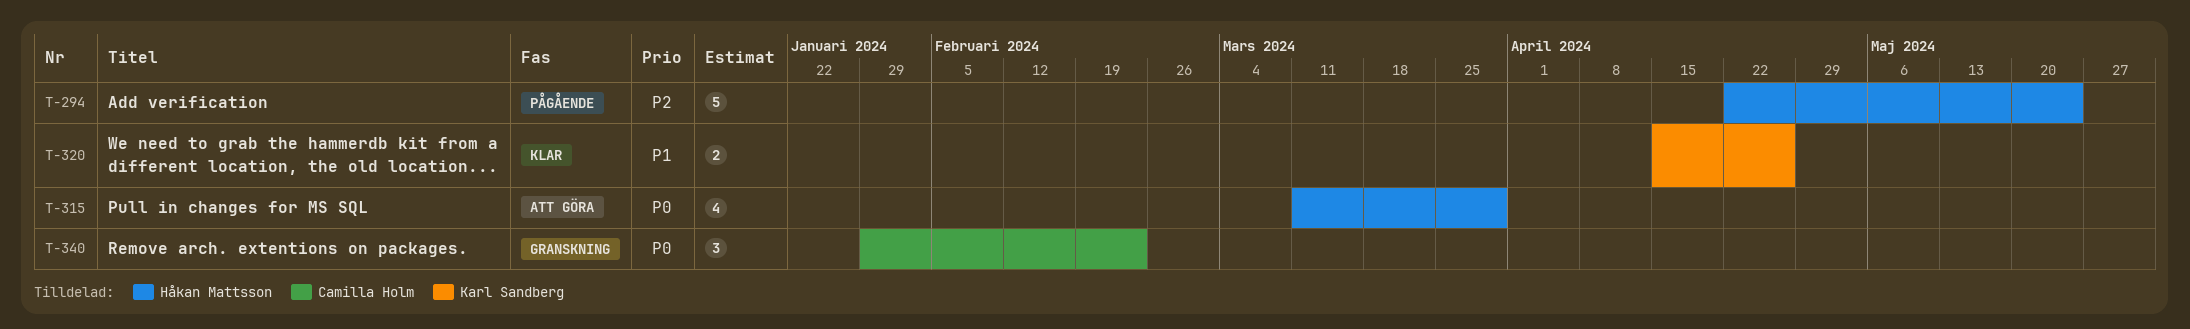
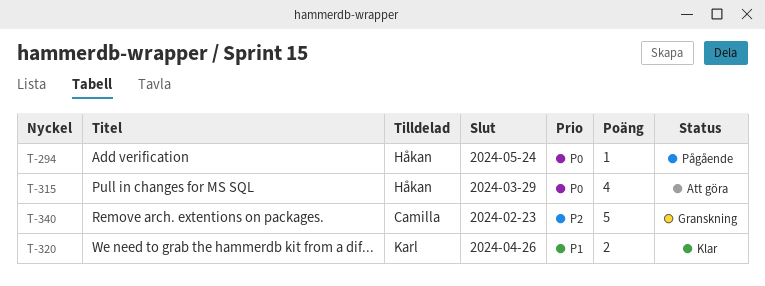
T-294, priority: P2 -> P0
T-294, estimate: 5 -> 1
T-340, priority: P0 -> P2
T-340, estimate: 3 -> 5

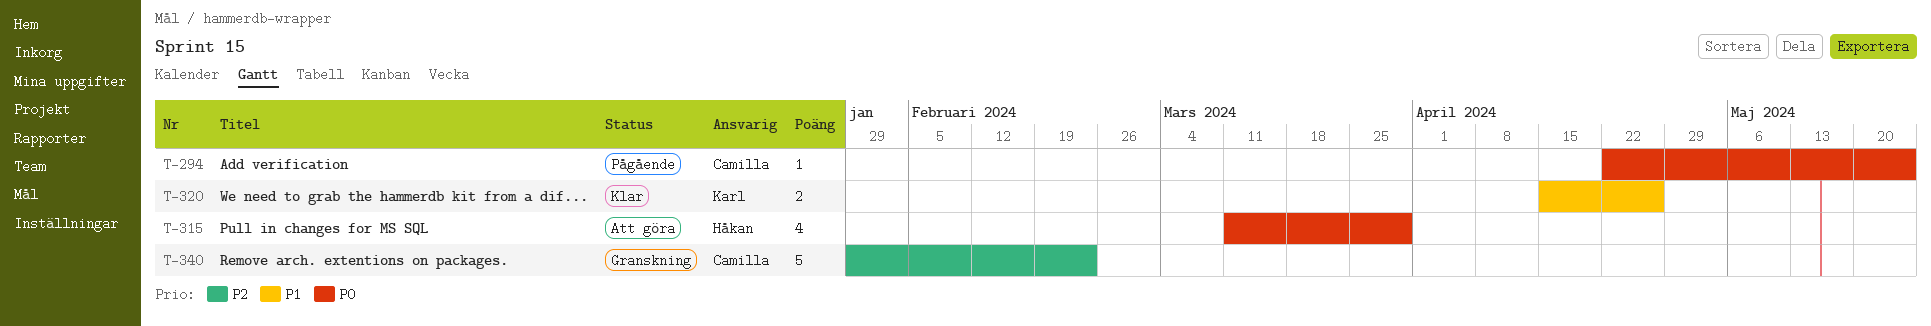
T-294, owner: Håkan -> Camilla

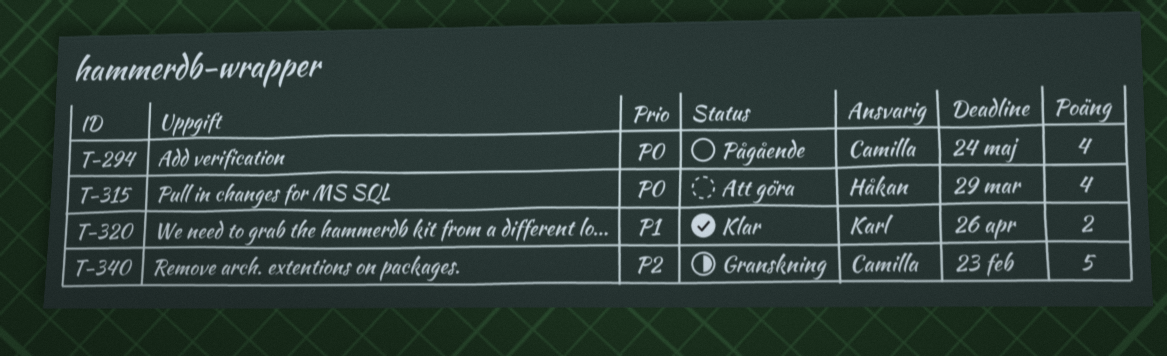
T-294, estimate: 1 -> 4

